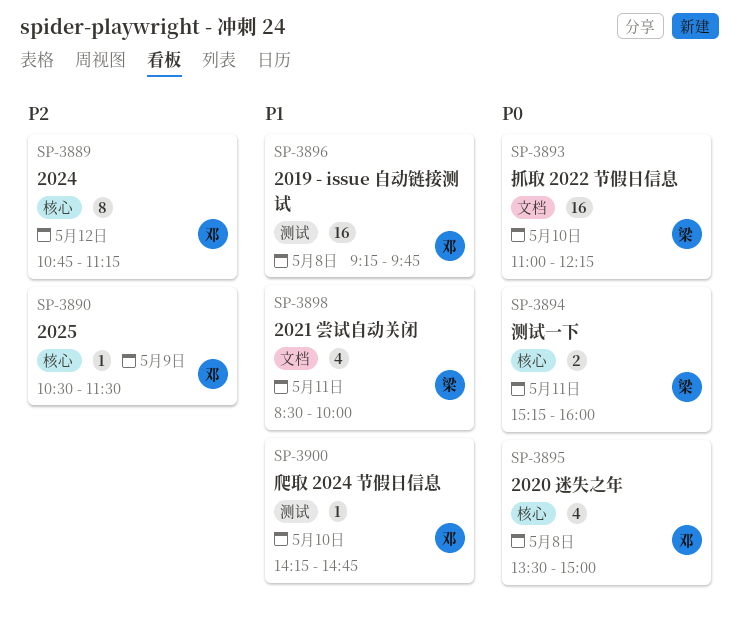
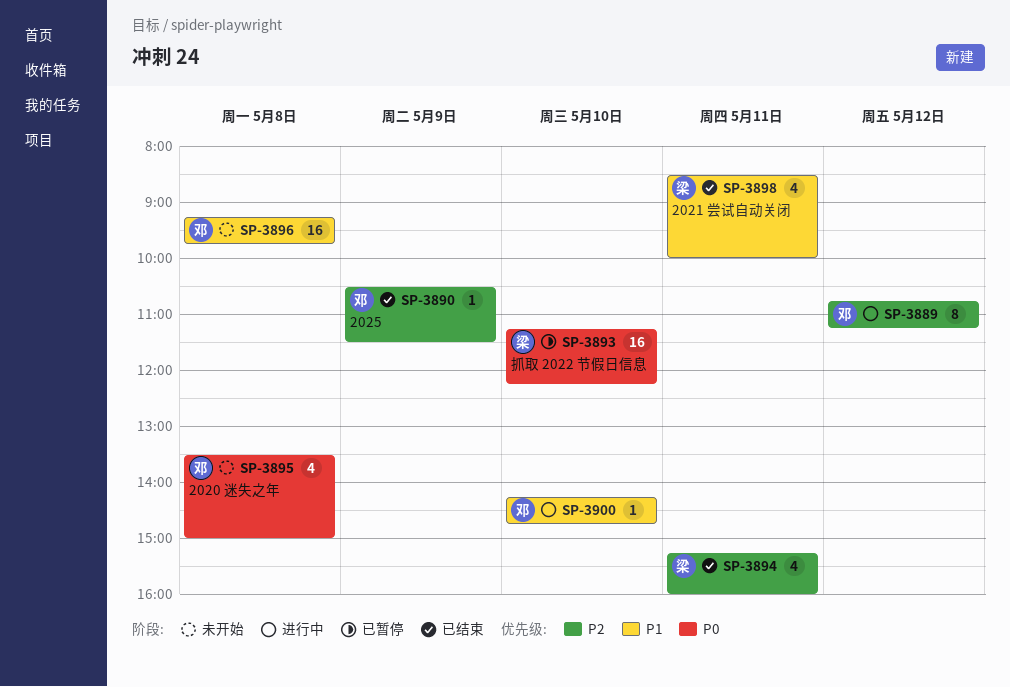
SP-3893, begins: 11:00 -> 11:15
SP-3894, priority: P0 -> P2
SP-3894, estimate: 2 -> 4

